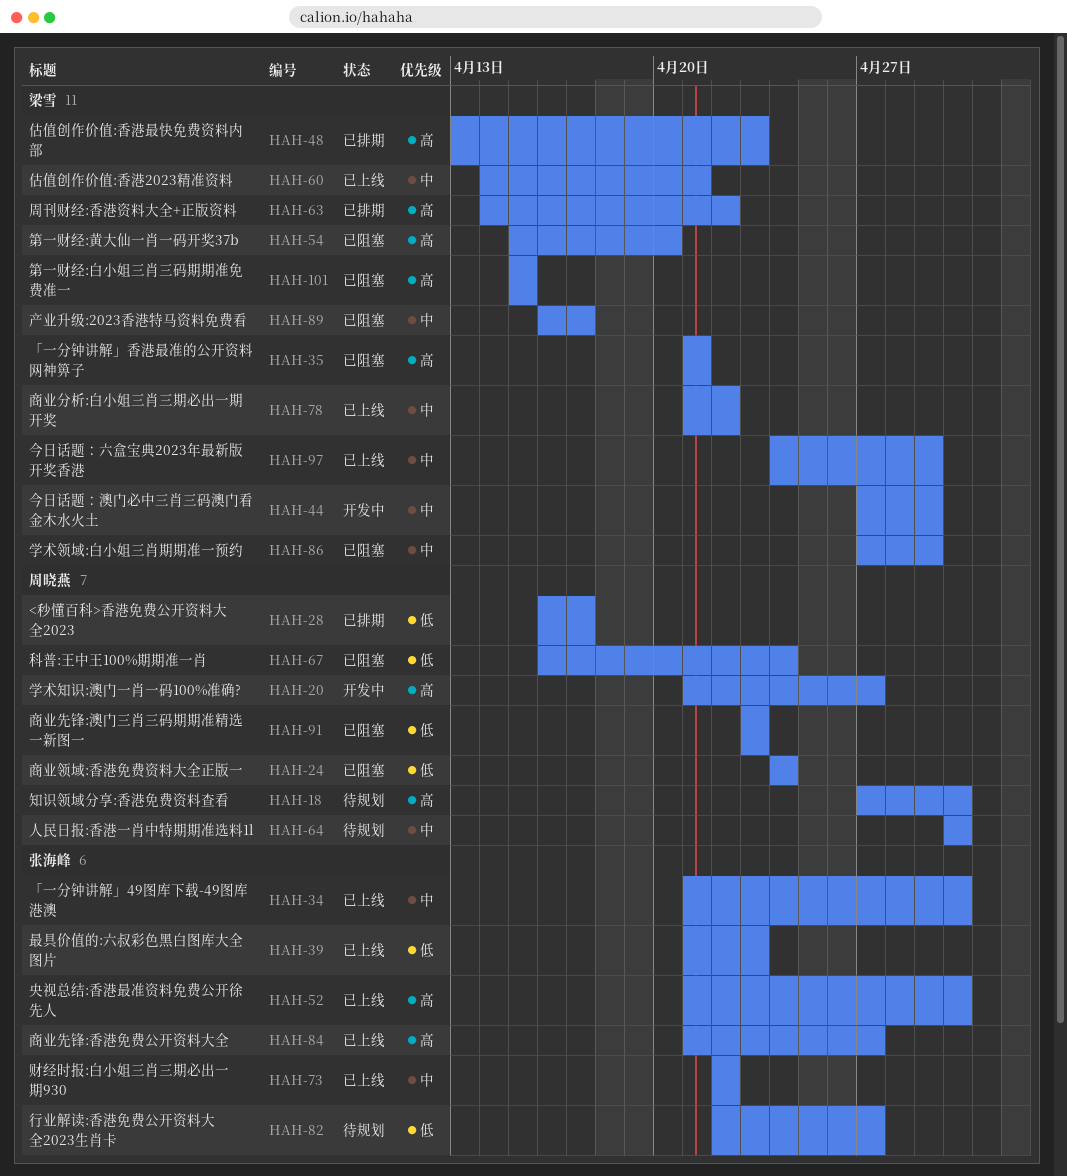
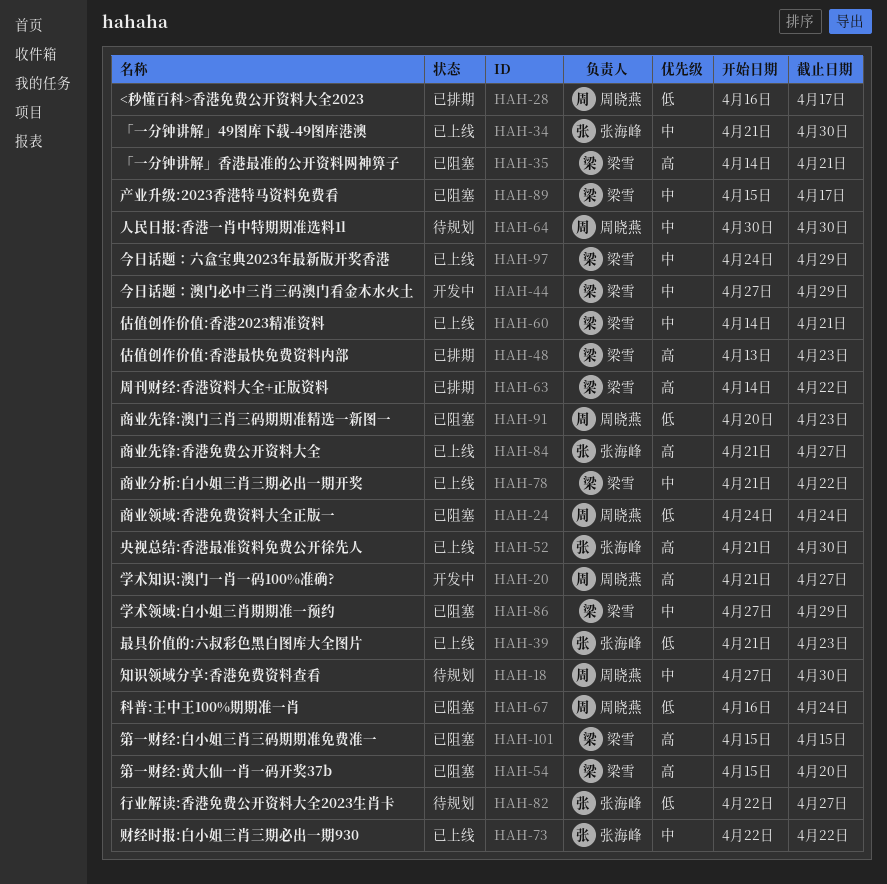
HAH-18, priority: 高 -> 中
HAH-35, start: Apr 21 -> Apr 14
HAH-89, start: Apr 16 -> Apr 15
HAH-91, start: Apr 23 -> Apr 20

